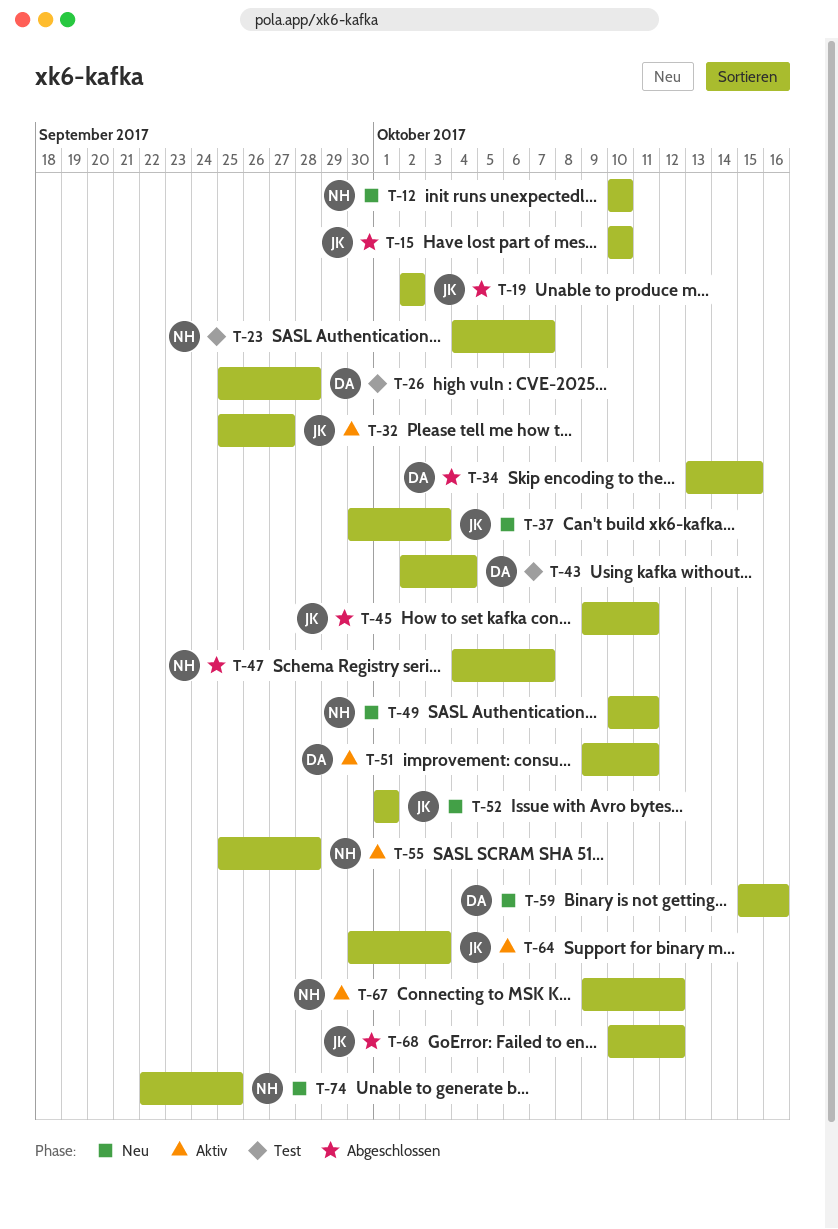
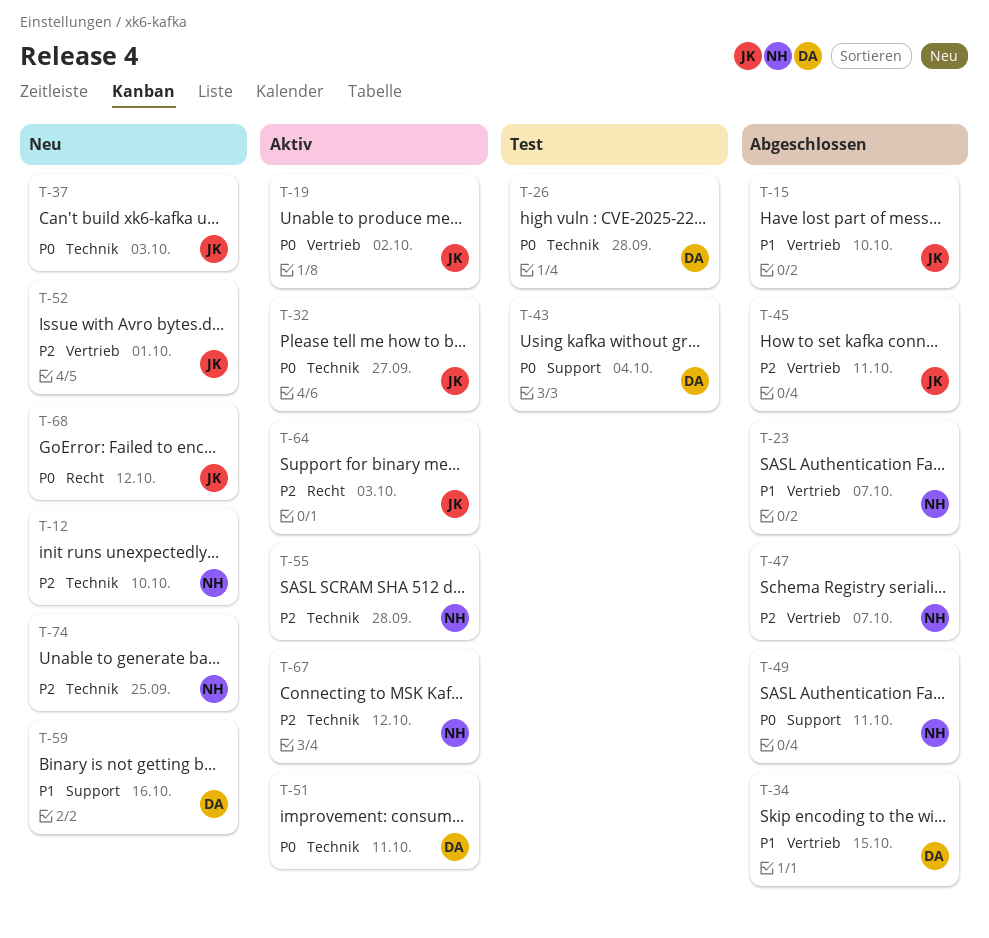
T-19, status: Abgeschlossen -> Aktiv
T-23, status: Test -> Abgeschlossen
T-49, status: Neu -> Abgeschlossen
T-68, status: Abgeschlossen -> Neu

